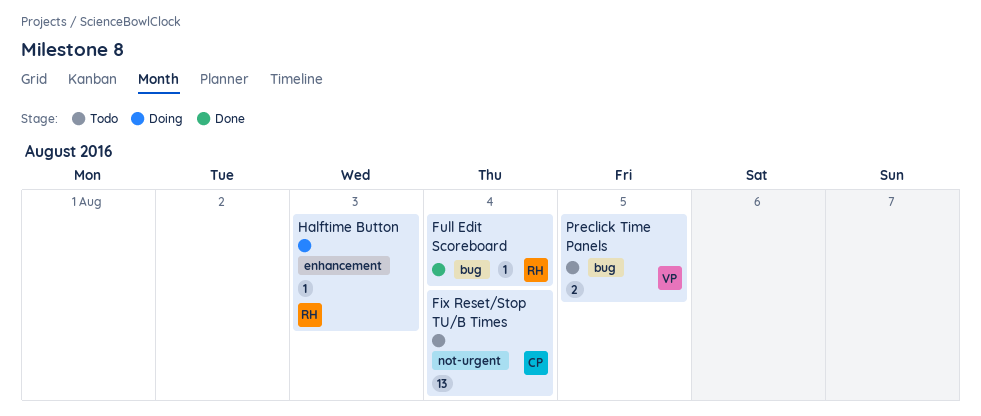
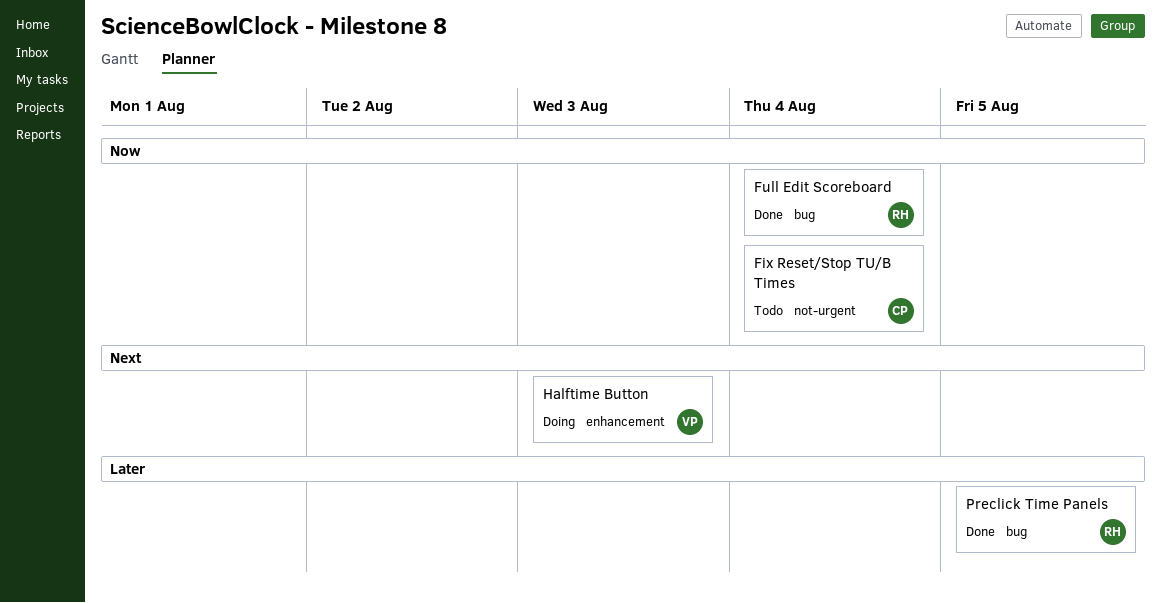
Halftime Button, owner: RH -> VP
Preclick Time Panels, status: Todo -> Done
Preclick Time Panels, owner: VP -> RH

